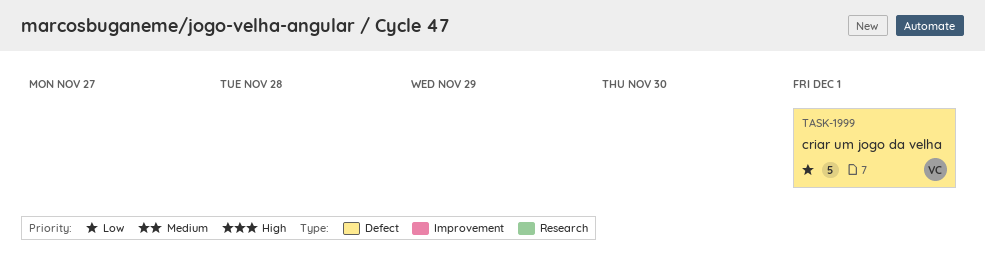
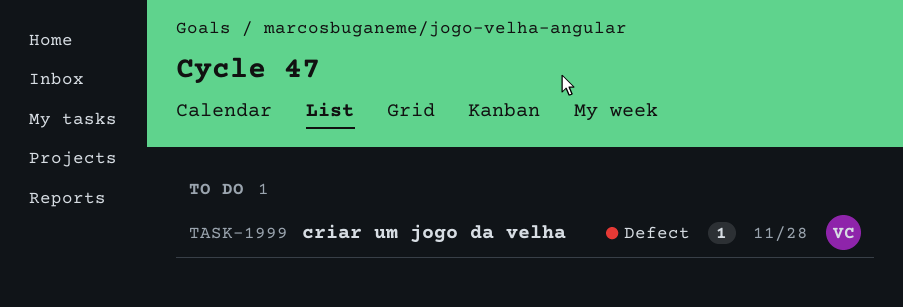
TASK-1999, estimate: 5 -> 1
TASK-1999, due: Dec 1 -> Nov 28

